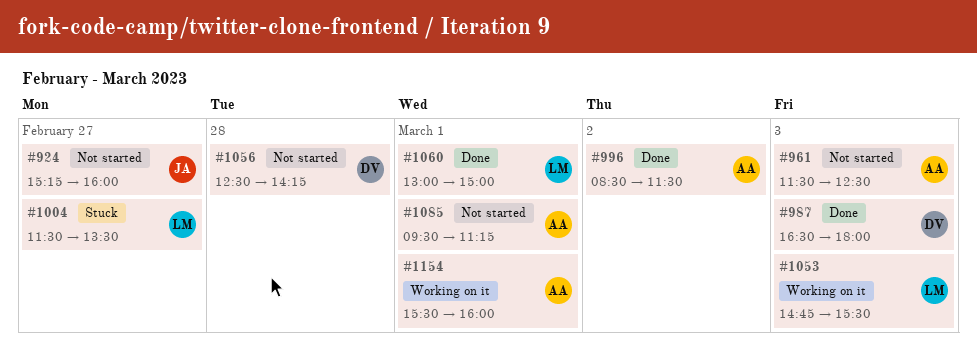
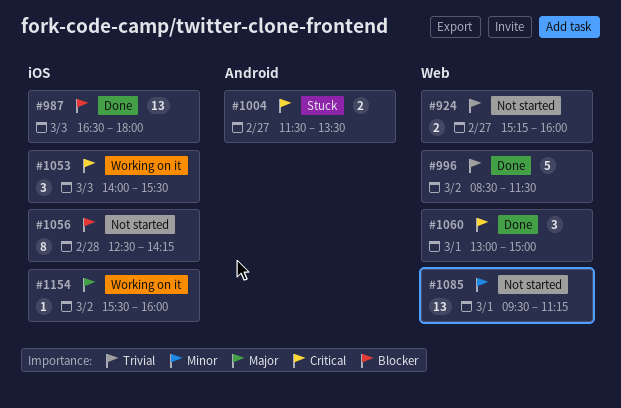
#961: present -> none
#1053, begins: 14:45 -> 14:00
#1154, day: Mar 1 -> Mar 2

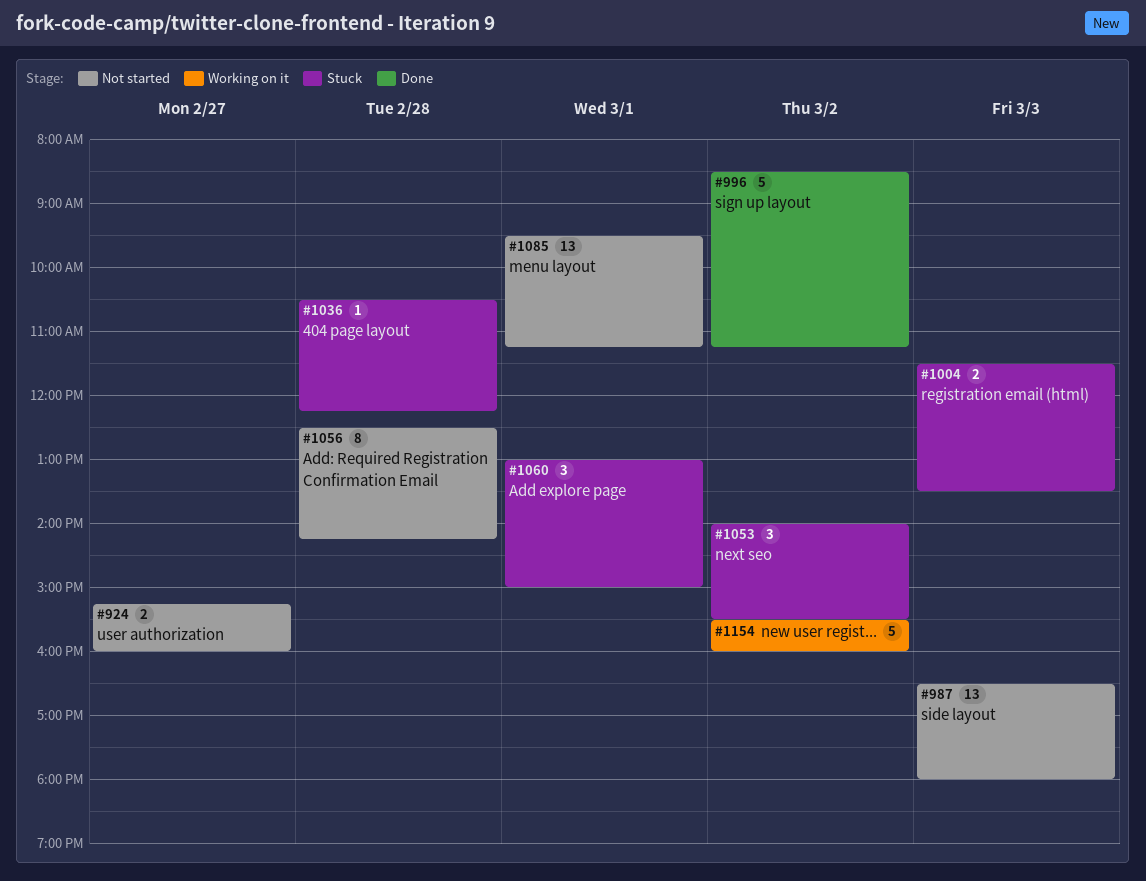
#987, status: Done -> Not started
#996, ends: 11:30 -> 11:15
#1004, day: Feb 27 -> Mar 3
#1036: none -> present
#1053, status: Working on it -> Stuck
#1053, day: Mar 3 -> Mar 2
#1060, status: Done -> Stuck
#1154, estimate: 1 -> 5

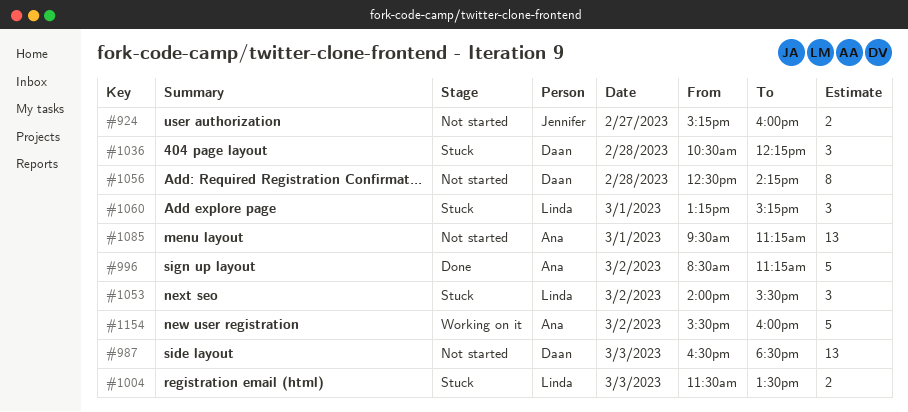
#987, ends: 18:00 -> 18:30
#1036, estimate: 1 -> 3
#1060, begins: 13:00 -> 13:15
#1060, ends: 15:00 -> 15:15

